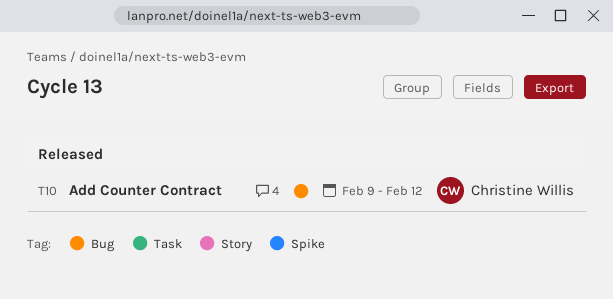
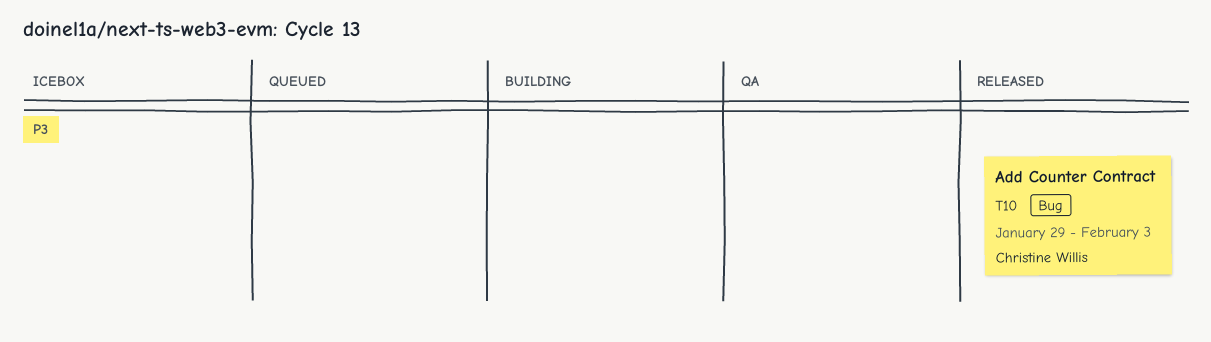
T10, start: Feb 9 -> Jan 29
T10, due: Feb 12 -> Feb 3

